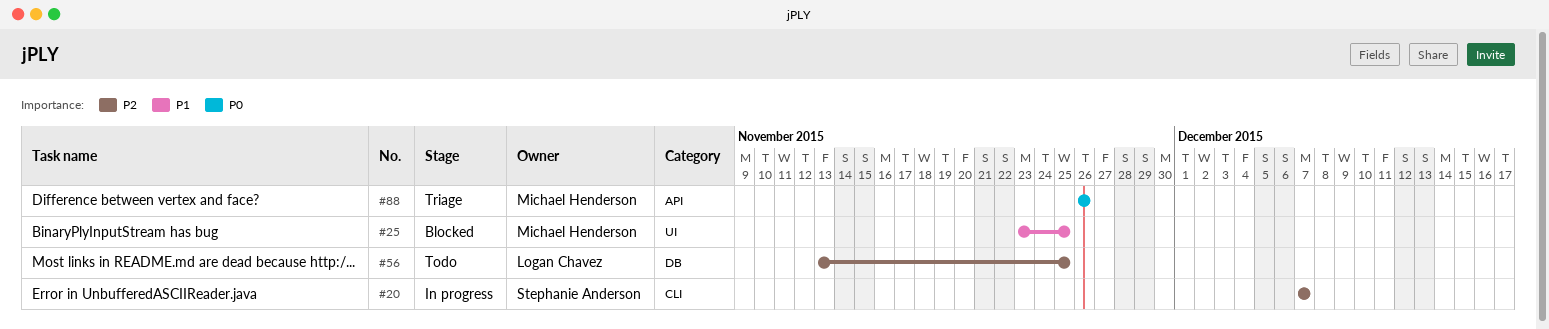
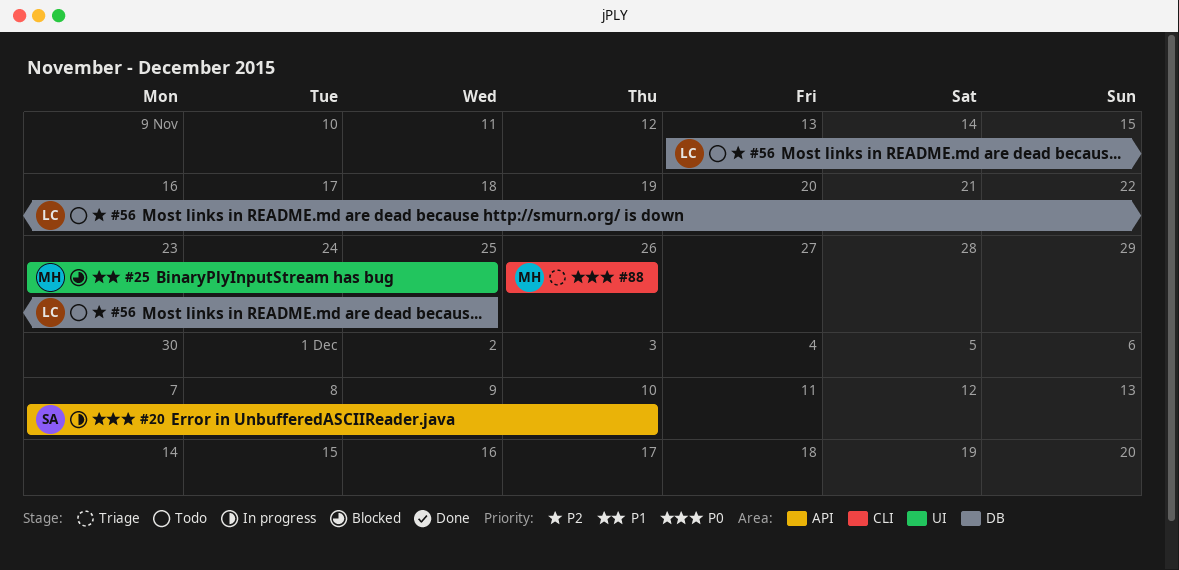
#20, priority: P2 -> P0
#20, label: CLI -> API
#20, due: Dec 7 -> Dec 10
#88, label: API -> CLI

